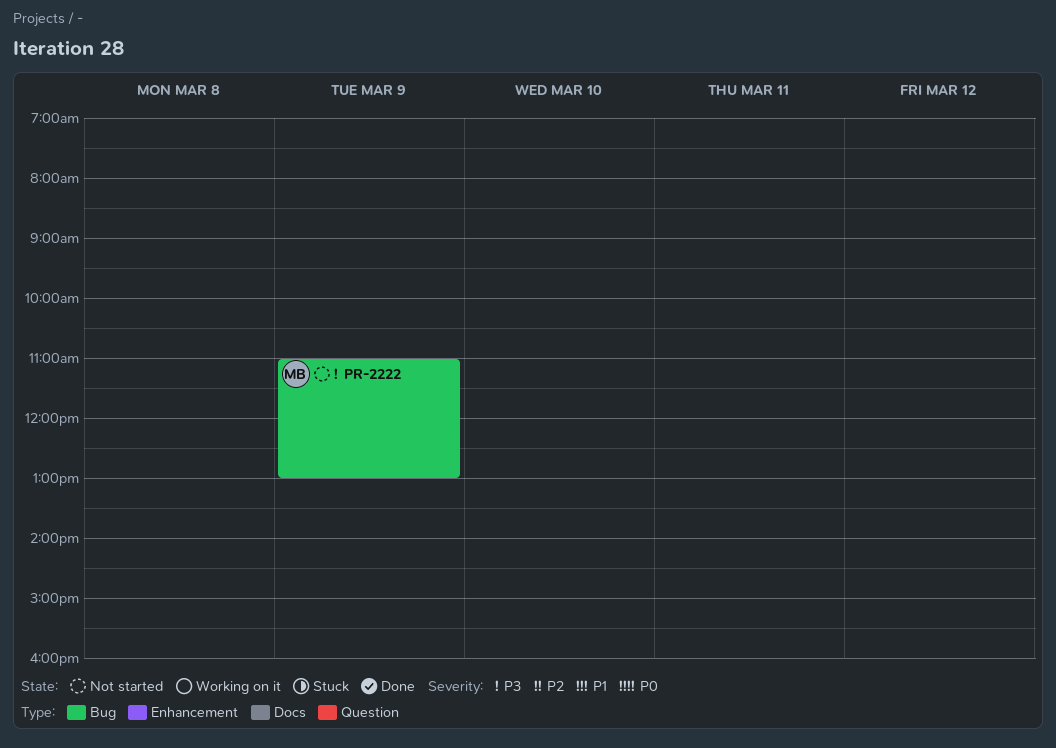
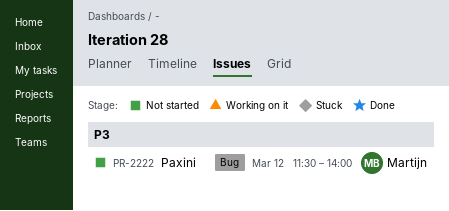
PR-2222, day: Mar 9 -> Mar 12
PR-2222, begins: 11:00 -> 11:30
PR-2222, ends: 13:00 -> 14:00

